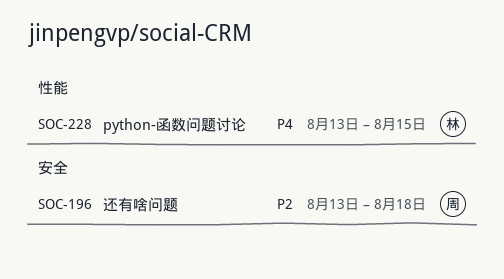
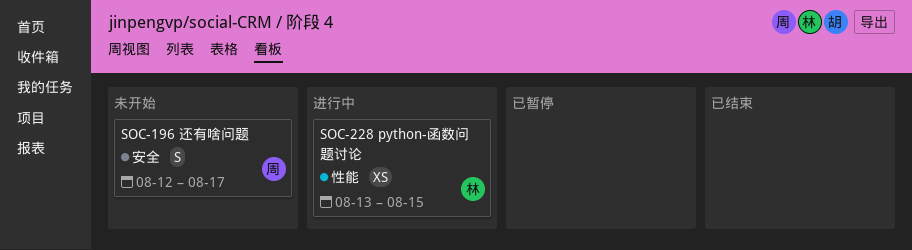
SOC-196, start: Aug 13 -> Aug 12
SOC-196, due: Aug 18 -> Aug 17

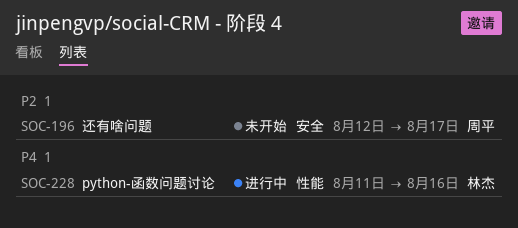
SOC-228, start: Aug 13 -> Aug 11
SOC-228, due: Aug 15 -> Aug 16

